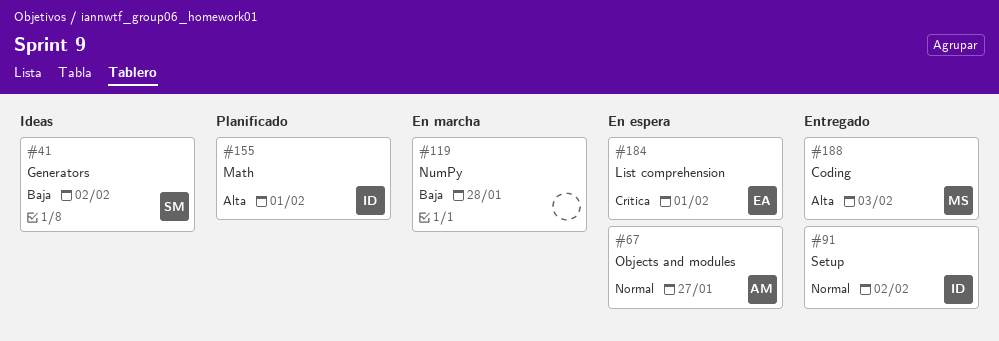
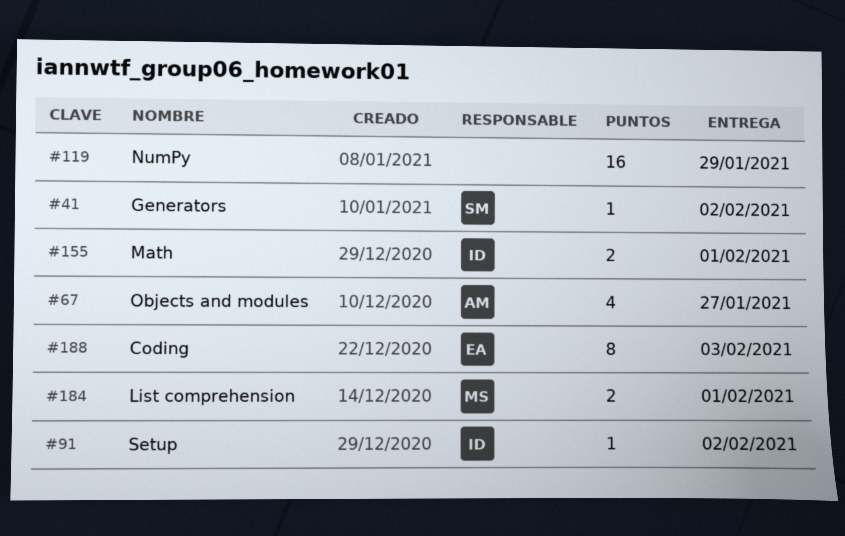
#119, due: Jan 28 -> Jan 29
#184, owner: EA -> MS
#188, owner: MS -> EA

